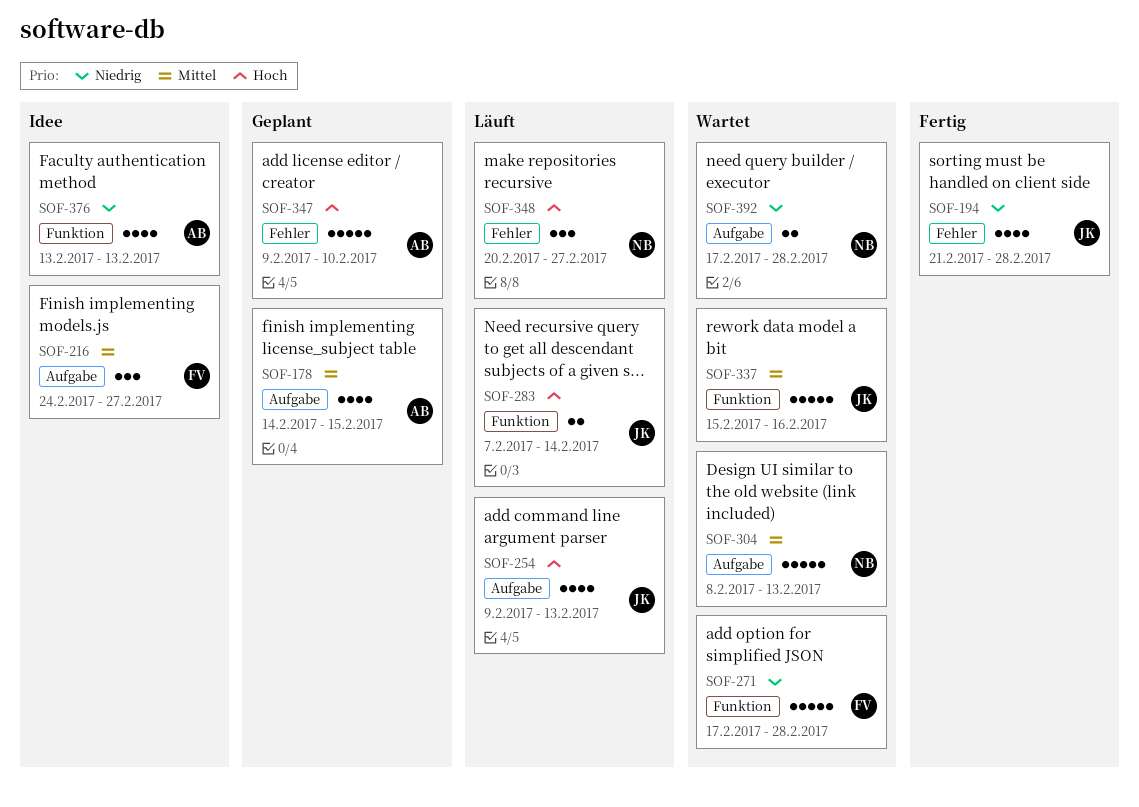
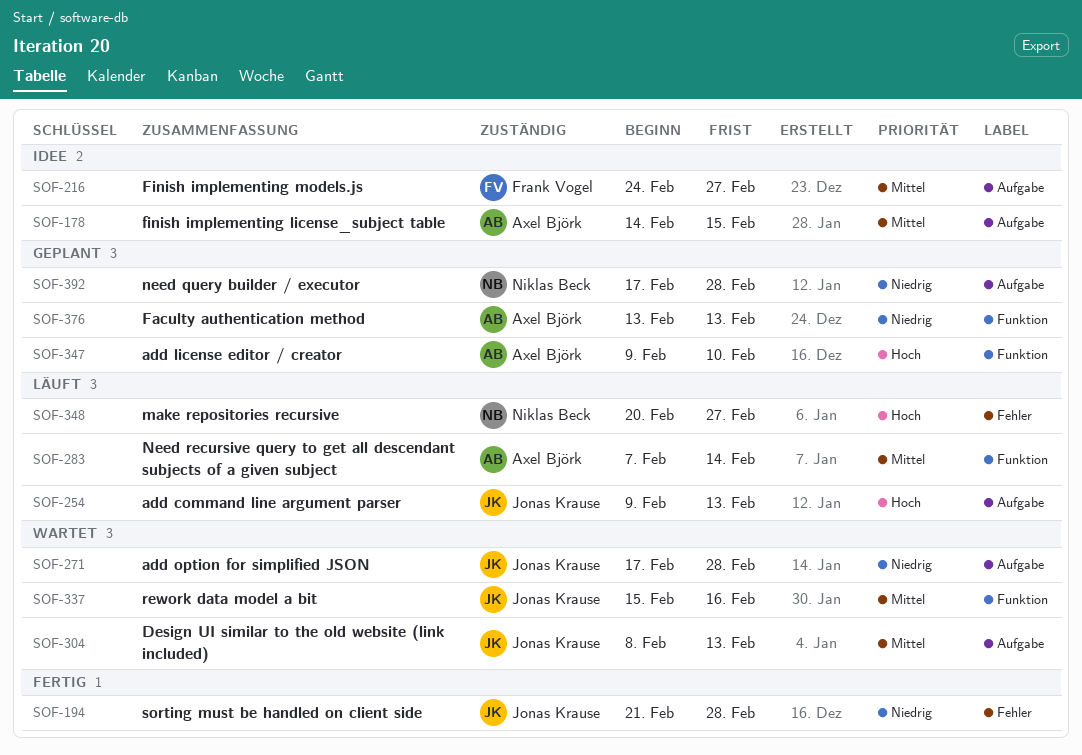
SOF-178, status: Geplant -> Idee
SOF-271, owner: Frank Vogel -> Jonas Krause
SOF-271, label: Funktion -> Aufgabe
SOF-283, owner: Jonas Krause -> Axel Björk
SOF-283, priority: Hoch -> Mittel
SOF-304, owner: Niklas Beck -> Jonas Krause
SOF-347, label: Fehler -> Funktion
SOF-376, status: Idee -> Geplant
SOF-392, status: Wartet -> Geplant

